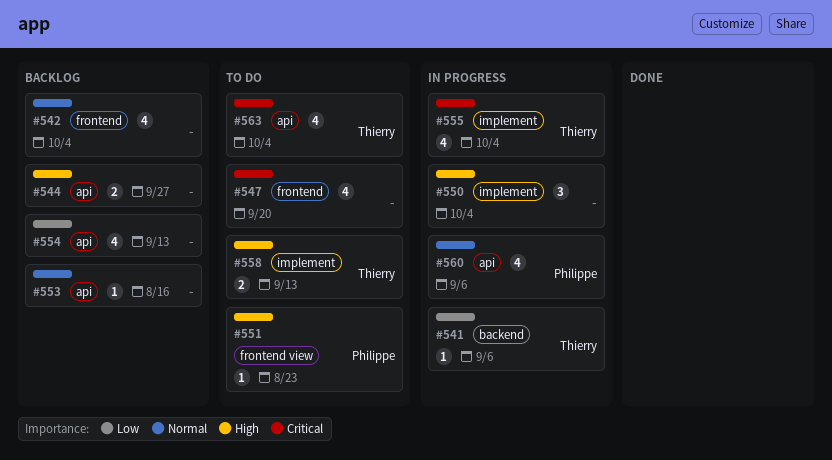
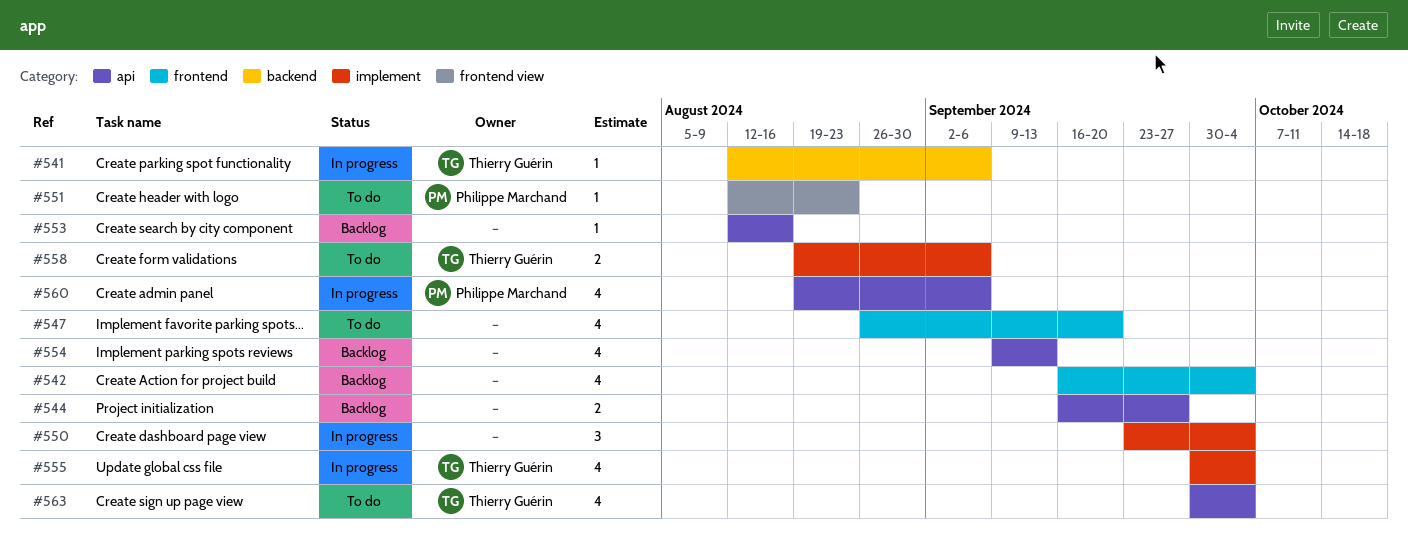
#558, due: Sep 13 -> Sep 6

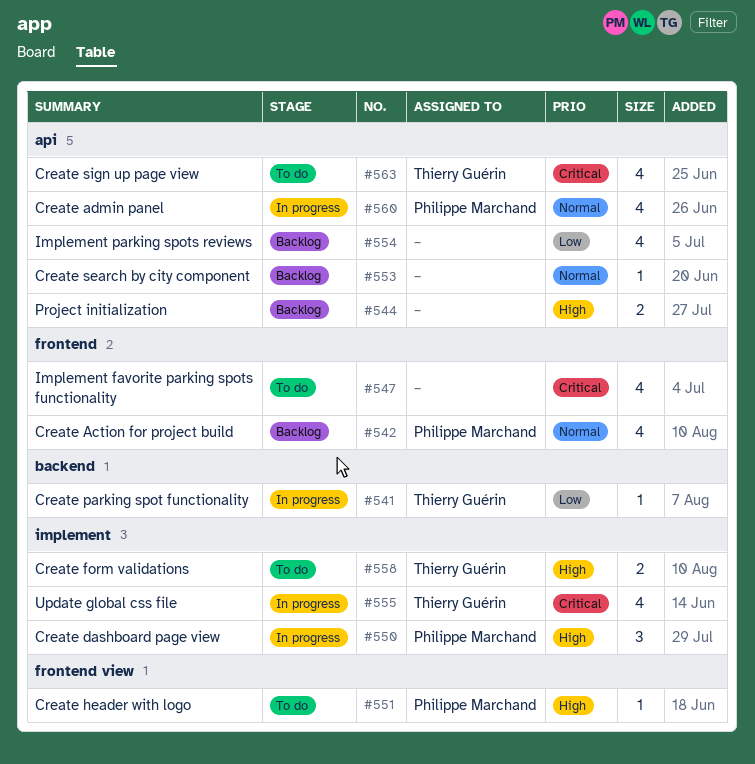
#542, owner: none -> Philippe Marchand
#550, owner: none -> Philippe Marchand

